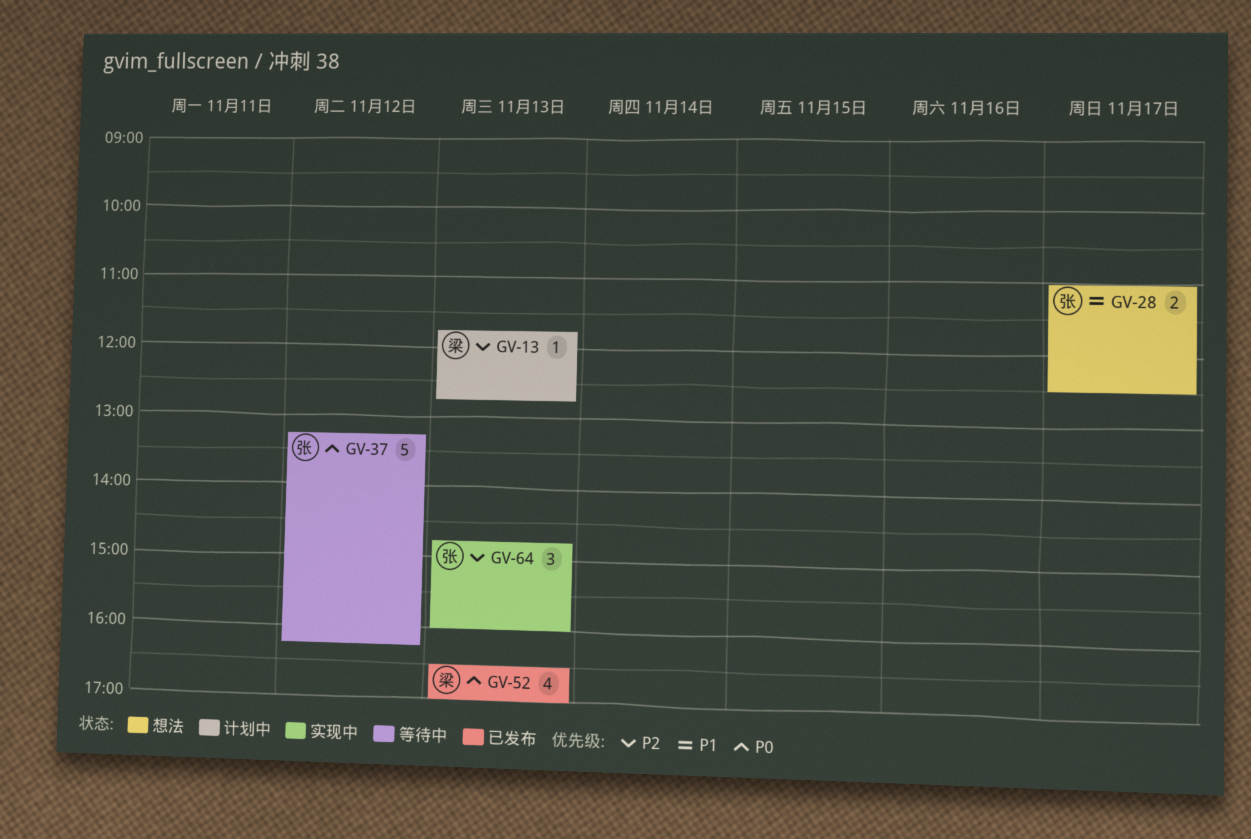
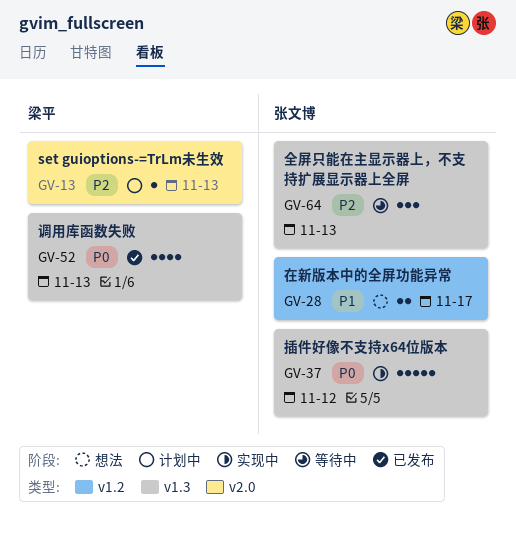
GV-37, status: 等待中 -> 实现中
GV-64, status: 实现中 -> 等待中

